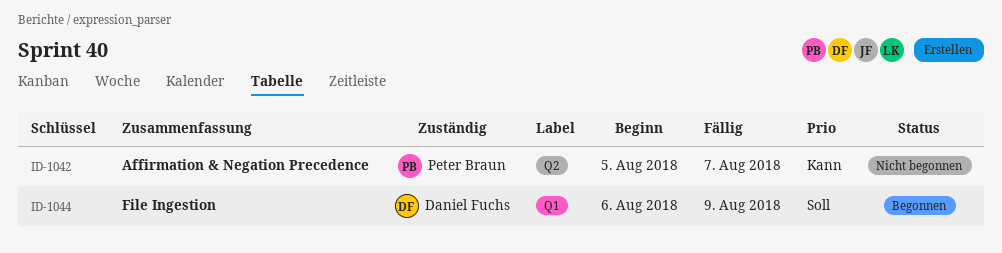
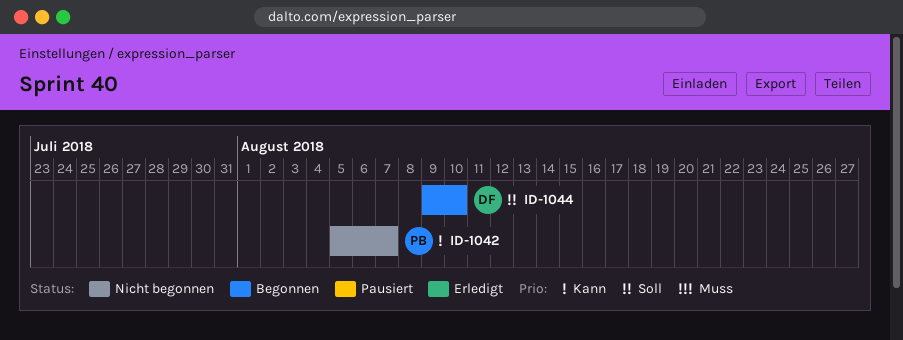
ID-1044, start: Aug 6 -> Aug 9
ID-1044, due: Aug 9 -> Aug 10

